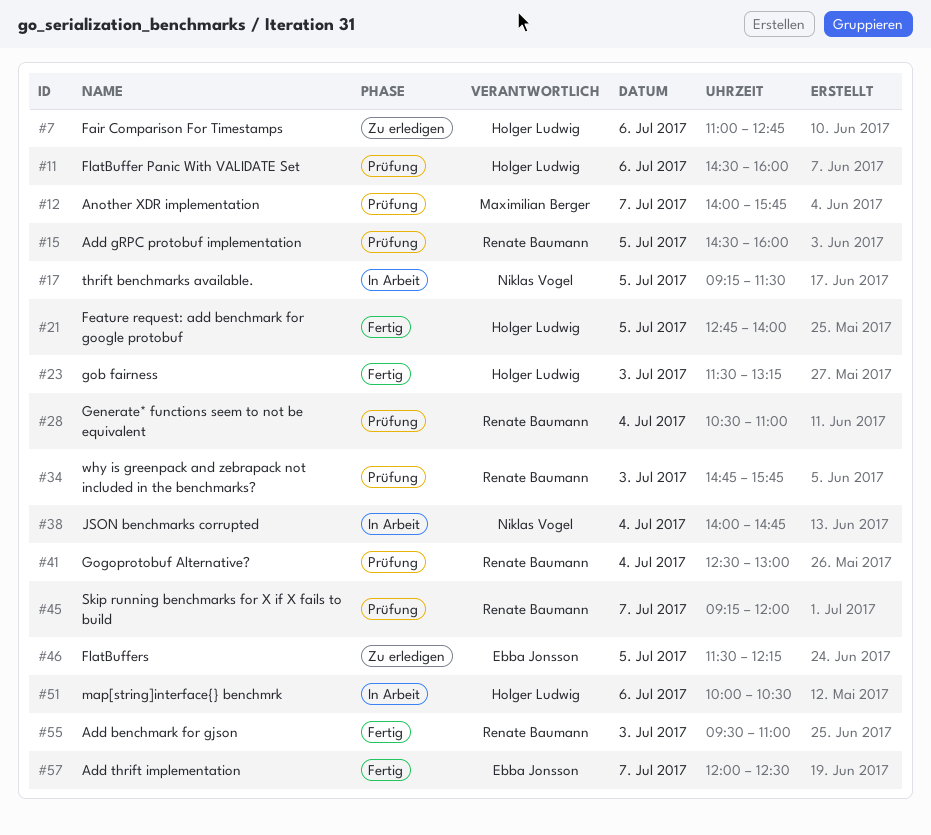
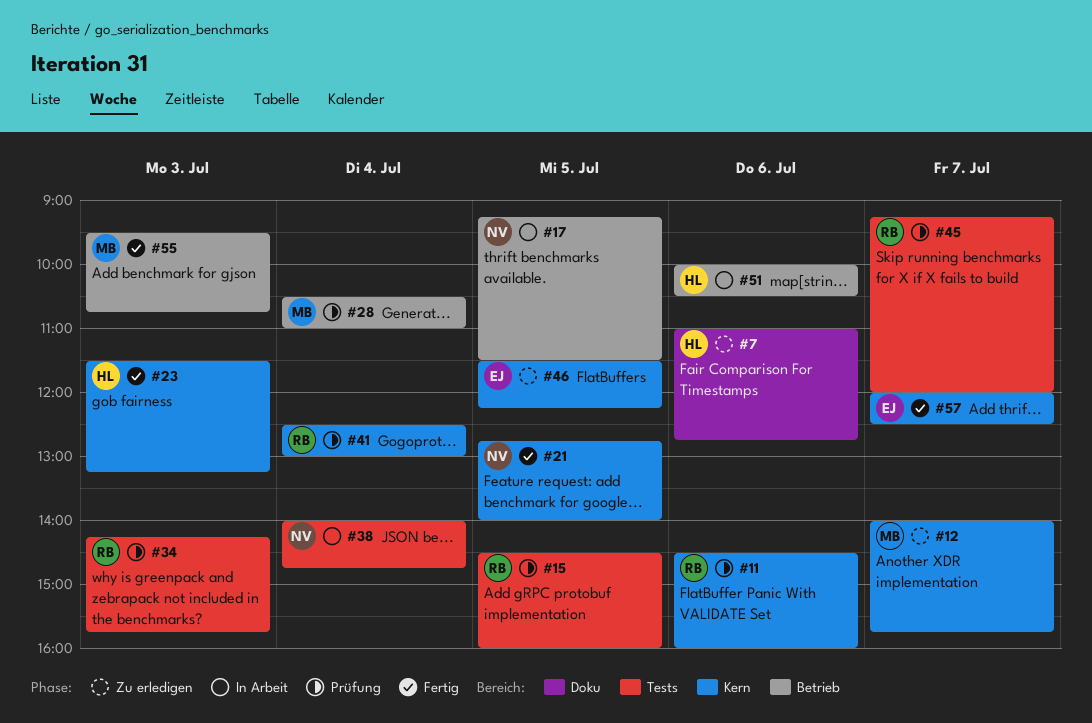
#11, owner: Holger Ludwig -> Renate Baumann
#12, status: Prüfung -> Zu erledigen
#21, owner: Holger Ludwig -> Niklas Vogel
#28, owner: Renate Baumann -> Maximilian Berger
#34, begins: 14:45 -> 14:15
#55, owner: Renate Baumann -> Maximilian Berger
#55, ends: 11:00 -> 10:45

